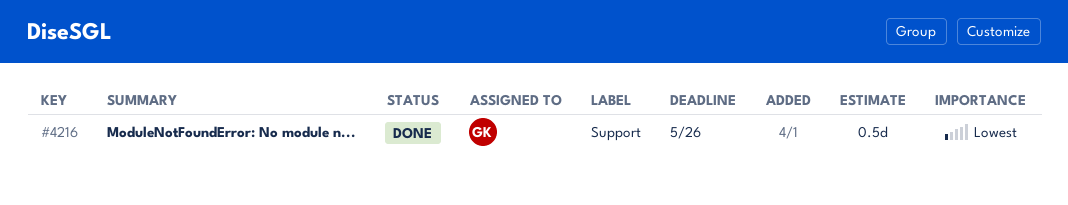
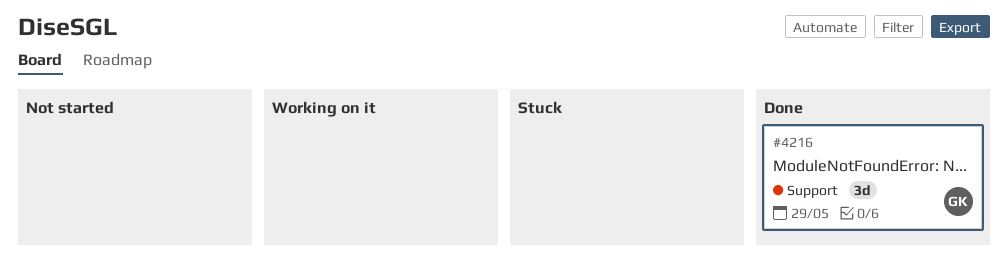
#4216, estimate: 0.5d -> 3d
#4216, due: May 26 -> May 29

